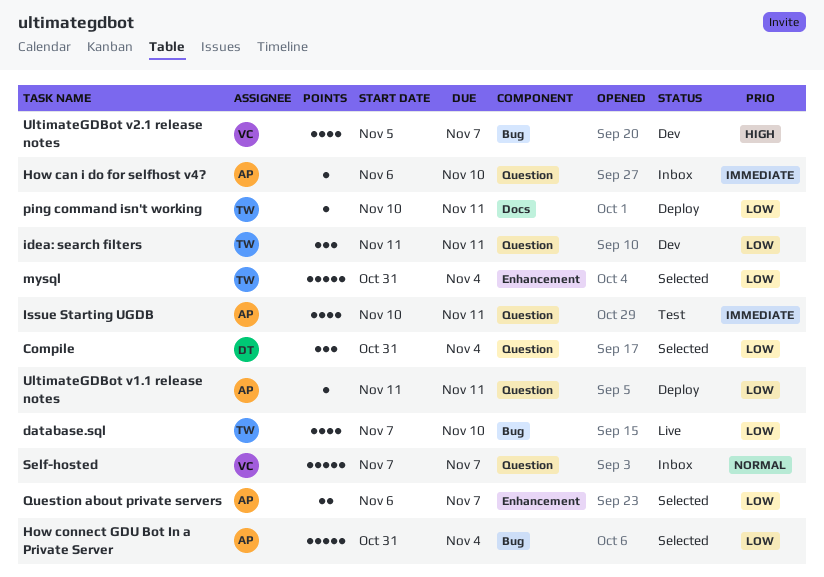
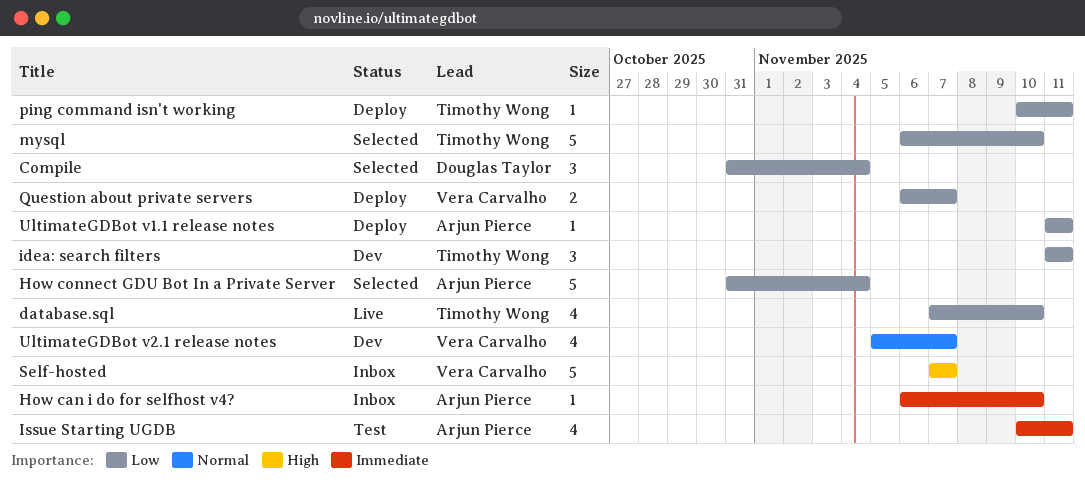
mysql, start: Oct 31 -> Nov 6
mysql, due: Nov 4 -> Nov 10
Question about private servers, status: Selected -> Deploy
Question about private servers, owner: Arjun Pierce -> Vera Carvalho
Self-hosted, priority: Normal -> High
UltimateGDBot v2.1 release notes, priority: High -> Normal

